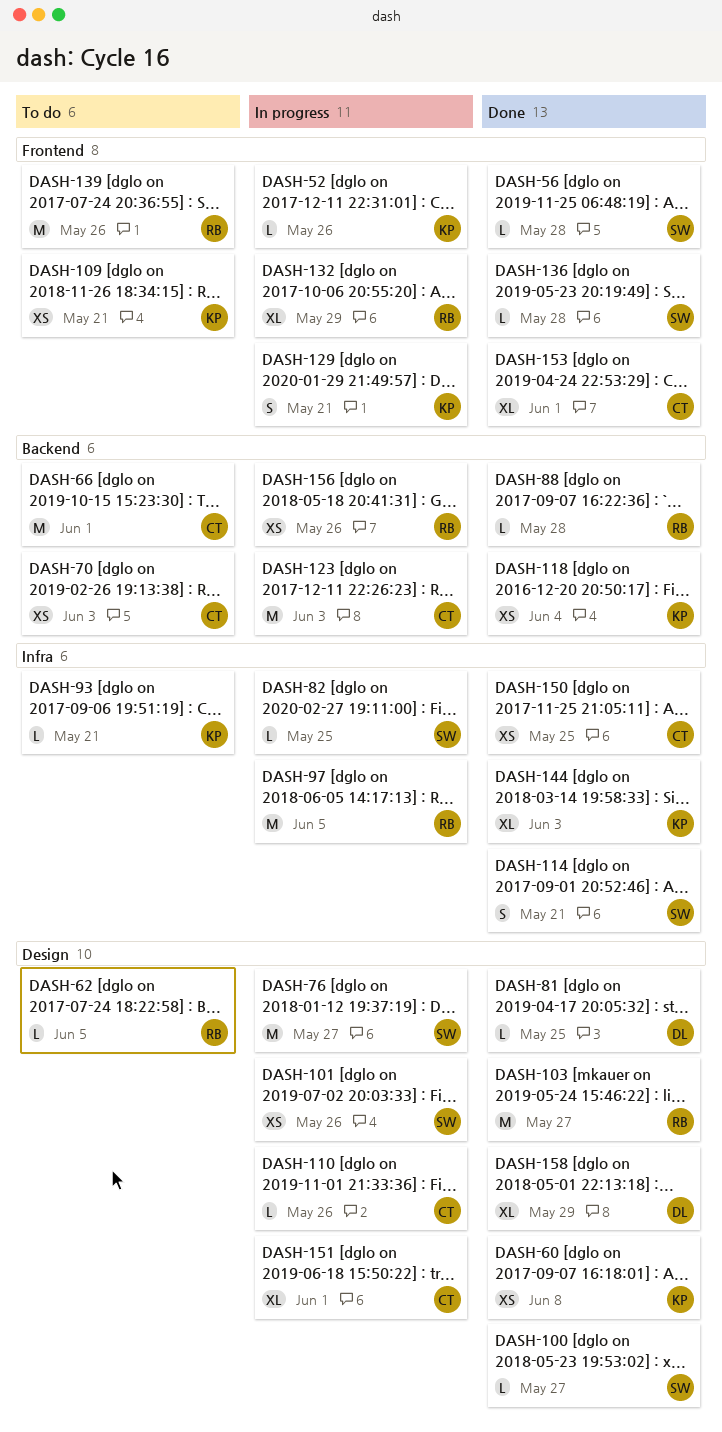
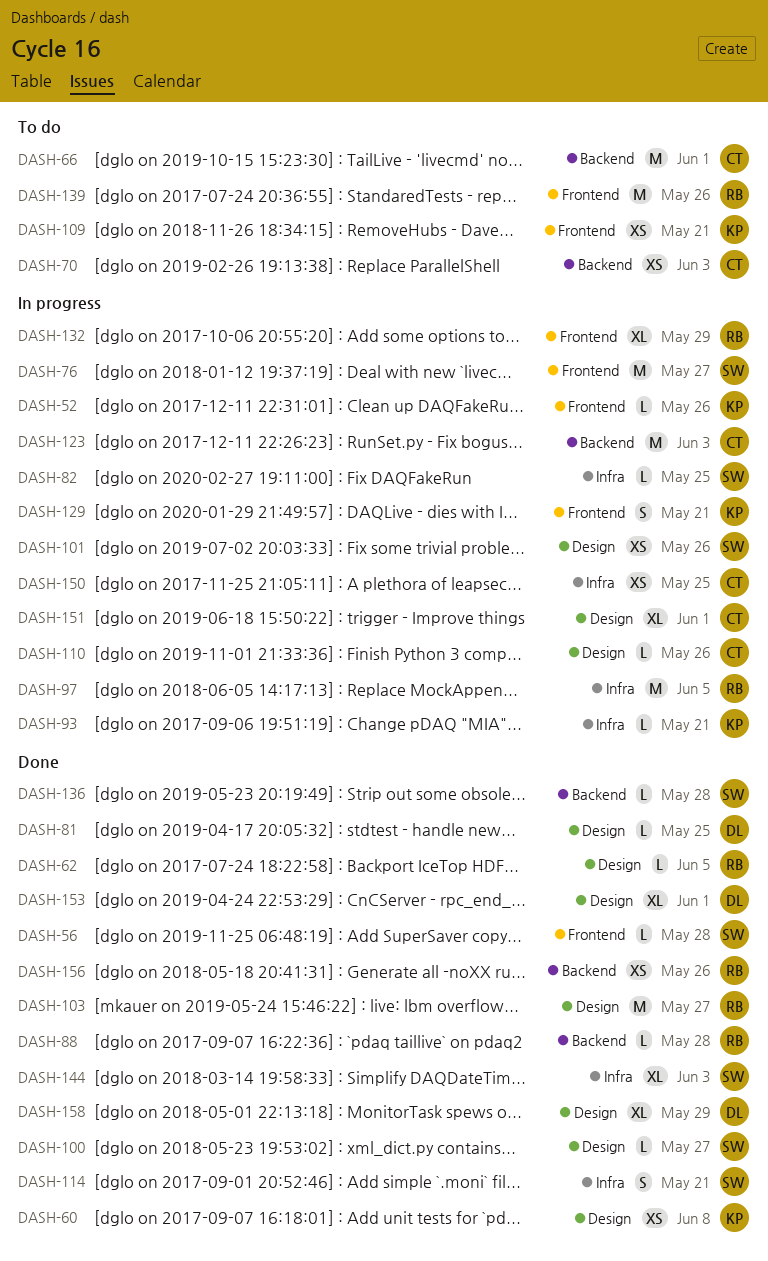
DASH-62, status: To do -> Done
DASH-76, label: Design -> Frontend
DASH-93, status: To do -> In progress
DASH-118: present -> none
DASH-136, label: Frontend -> Backend
DASH-144, owner: KP -> SW
DASH-150, status: Done -> In progress
DASH-153, owner: CT -> DL
DASH-153, label: Frontend -> Design
DASH-156, status: In progress -> Done

